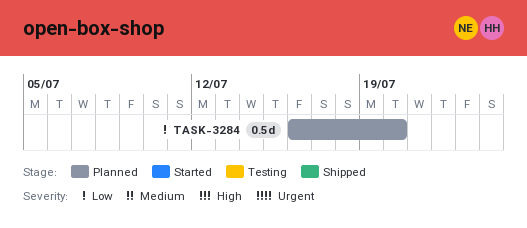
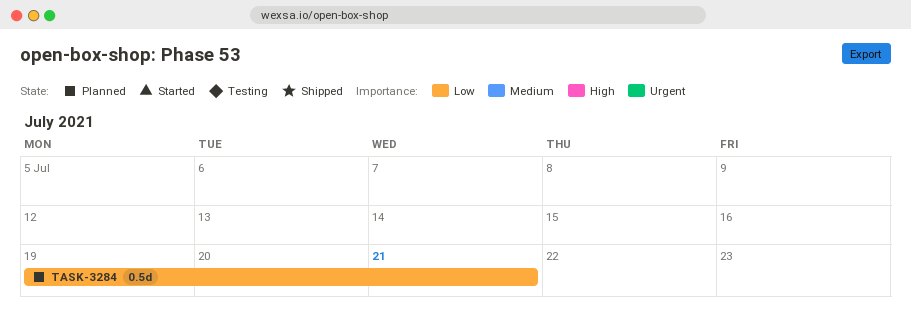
TASK-3284, start: Jul 16 -> Jul 19
TASK-3284, due: Jul 20 -> Jul 21

